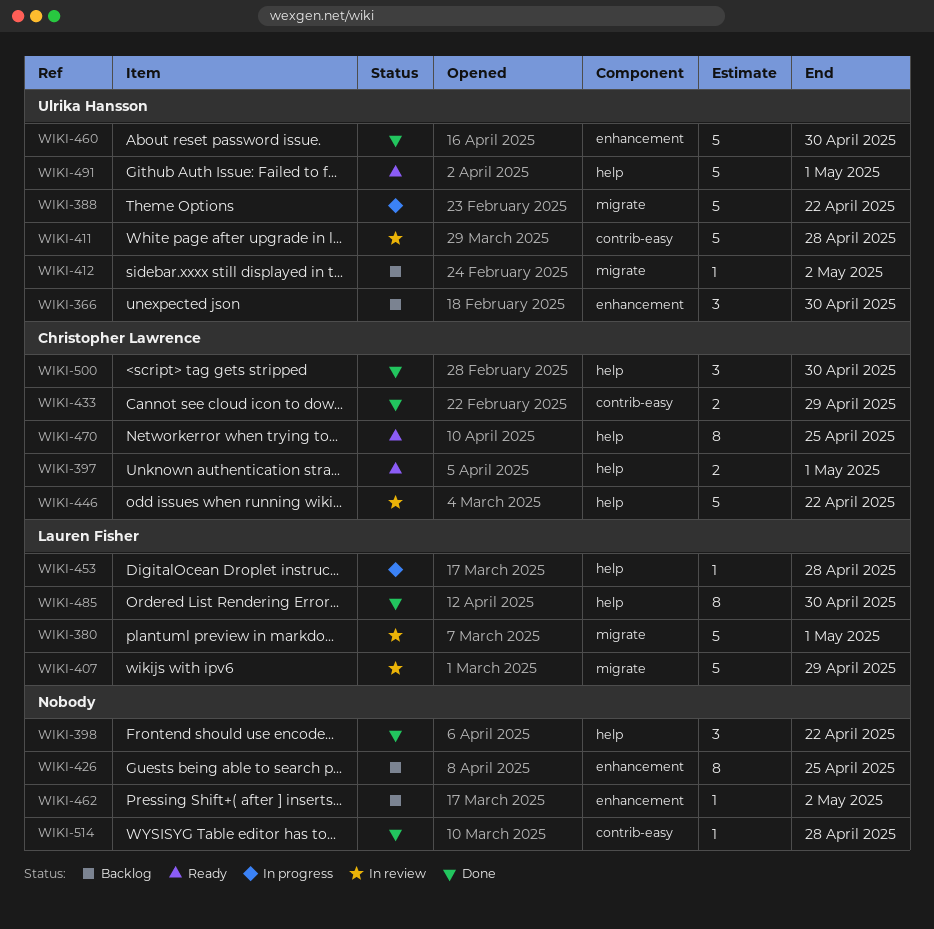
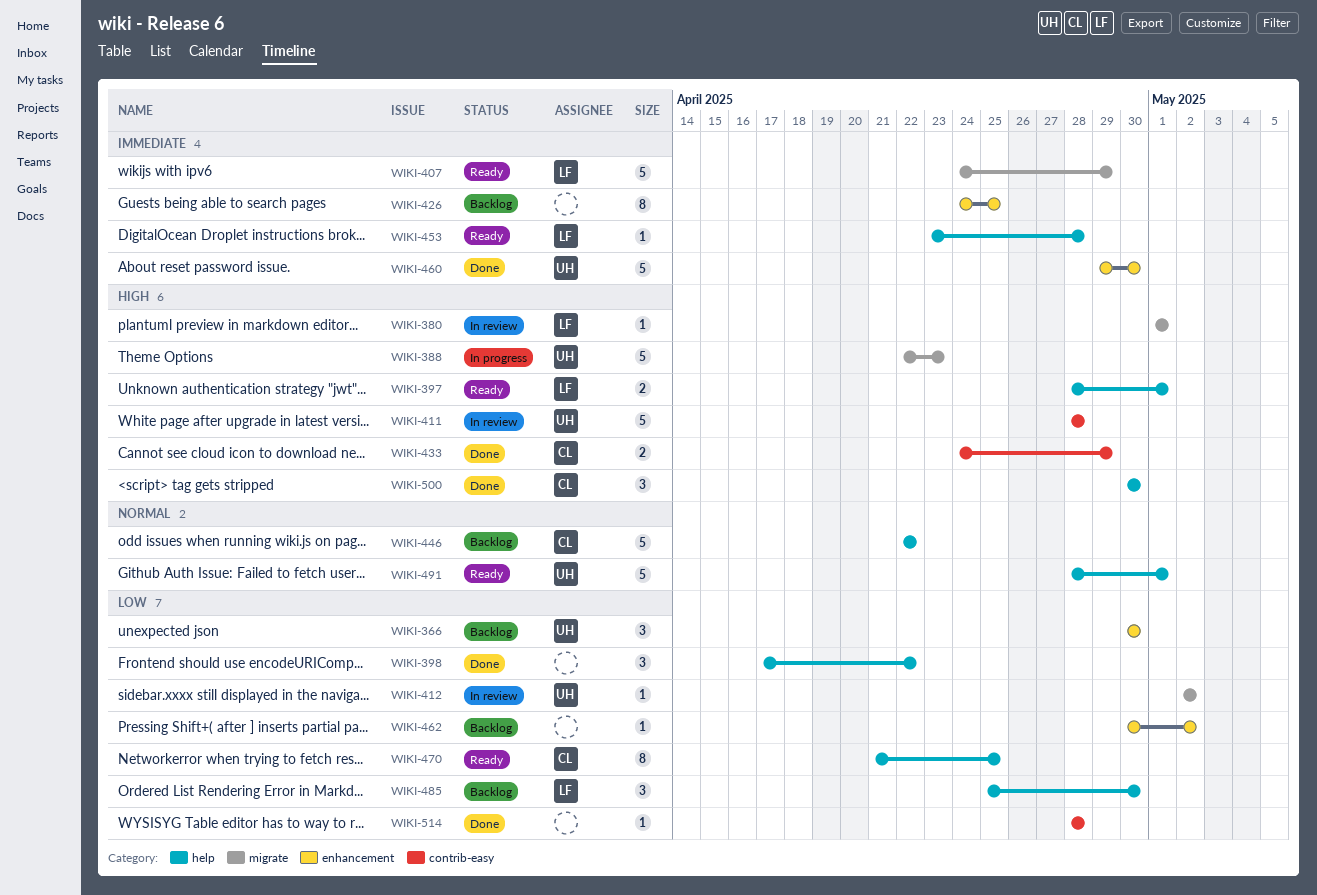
WIKI-380, estimate: 5 -> 1
WIKI-388, due: Apr 22 -> Apr 23
WIKI-397, owner: Christopher Lawrence -> Lauren Fisher
WIKI-407, status: In review -> Ready
WIKI-412, status: Backlog -> In review
WIKI-446, status: In review -> Backlog
WIKI-453, status: In progress -> Ready
WIKI-485, status: Done -> Backlog
WIKI-485, estimate: 8 -> 3

